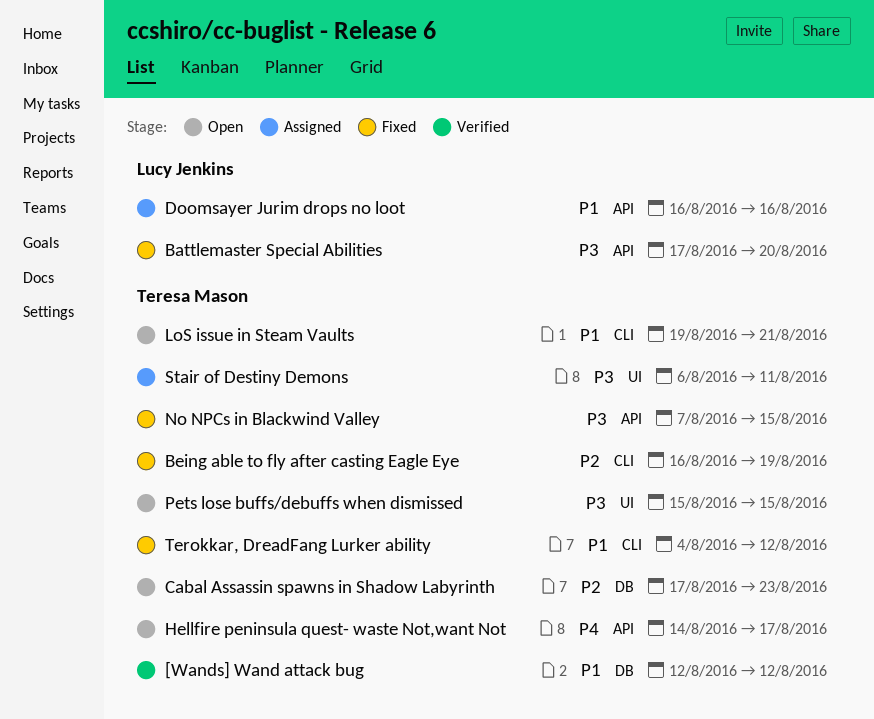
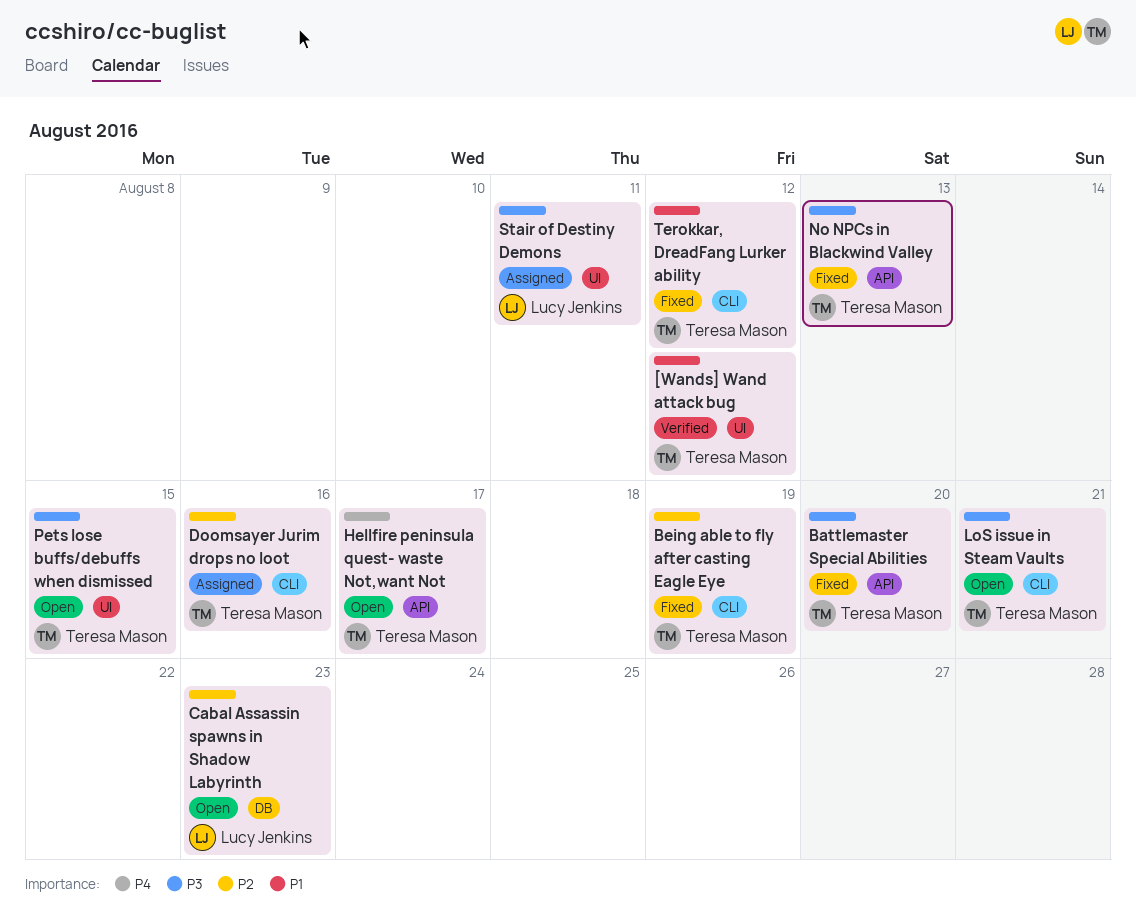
[Wands] Wand attack bug, label: DB -> UI
Battlemaster Special Abilities, owner: Lucy Jenkins -> Teresa Mason
Cabal Assassin spawns in Shadow Labyrinth, owner: Teresa Mason -> Lucy Jenkins
Doomsayer Jurim drops no loot, owner: Lucy Jenkins -> Teresa Mason
Doomsayer Jurim drops no loot, priority: P1 -> P2
Doomsayer Jurim drops no loot, label: API -> CLI
LoS issue in Steam Vaults, priority: P1 -> P3
No NPCs in Blackwind Valley, due: Aug 15 -> Aug 13
Stair of Destiny Demons, owner: Teresa Mason -> Lucy Jenkins

